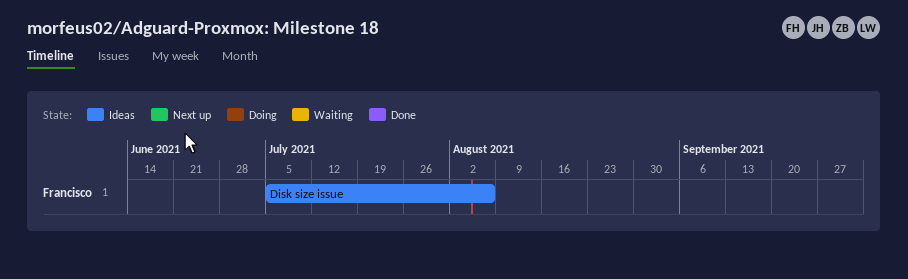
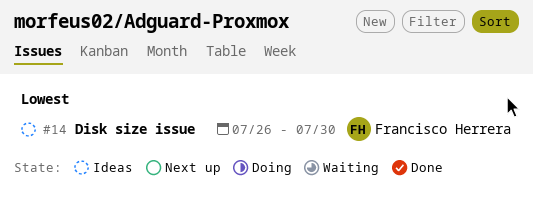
Disk size issue, start: Jul 5 -> Jul 26
Disk size issue, due: Aug 6 -> Jul 30

